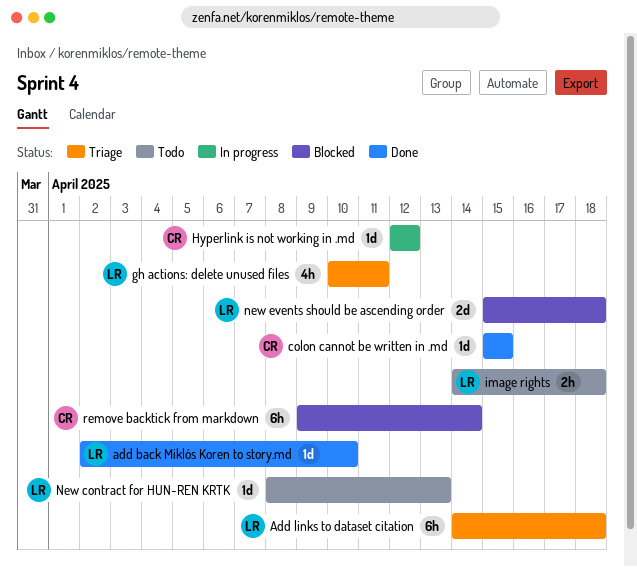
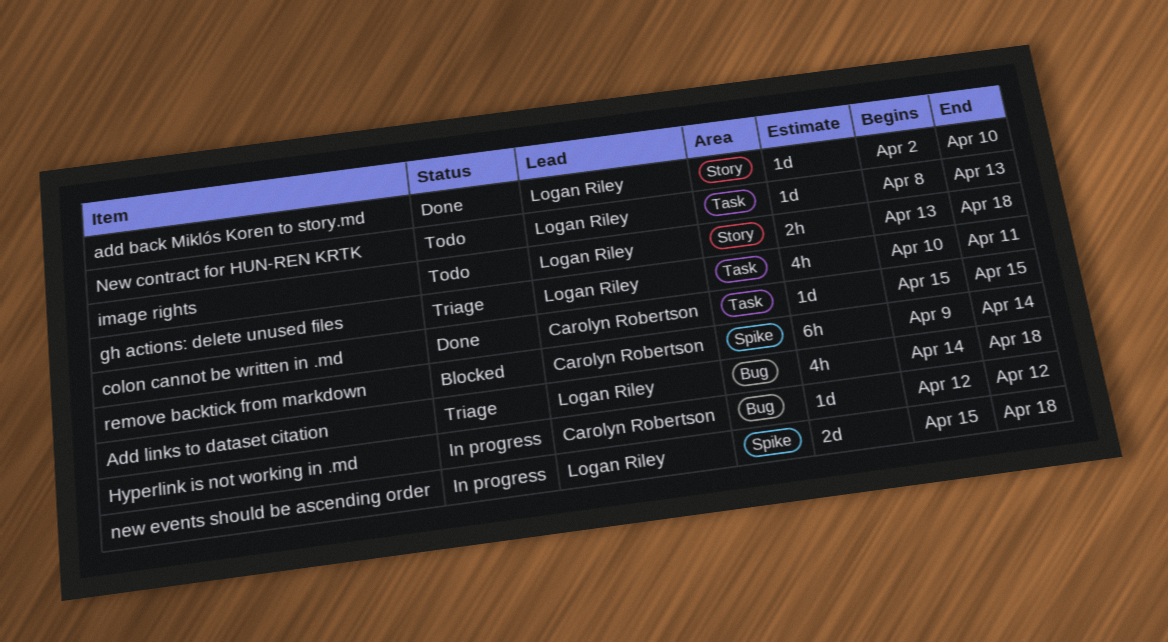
Add links to dataset citation, estimate: 6h -> 4h
image rights, start: Apr 14 -> Apr 13
new events should be ascending order, status: Blocked -> In progress

